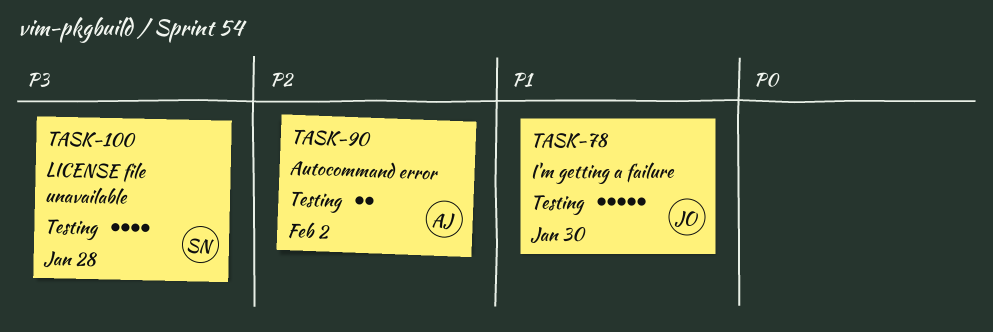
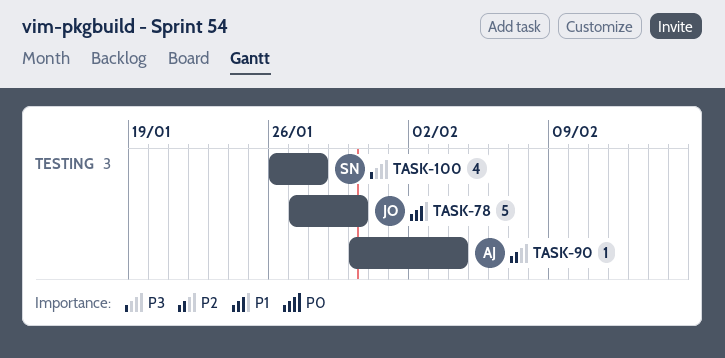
TASK-90, estimate: 2 -> 1
TASK-90, due: Feb 2 -> Feb 4

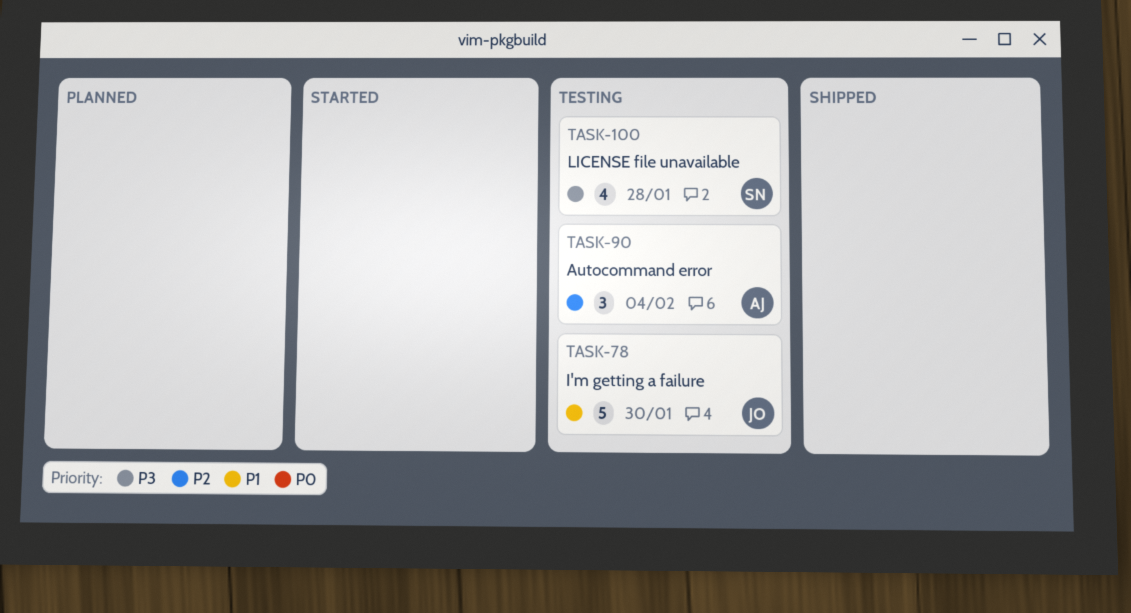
TASK-90, estimate: 1 -> 3

